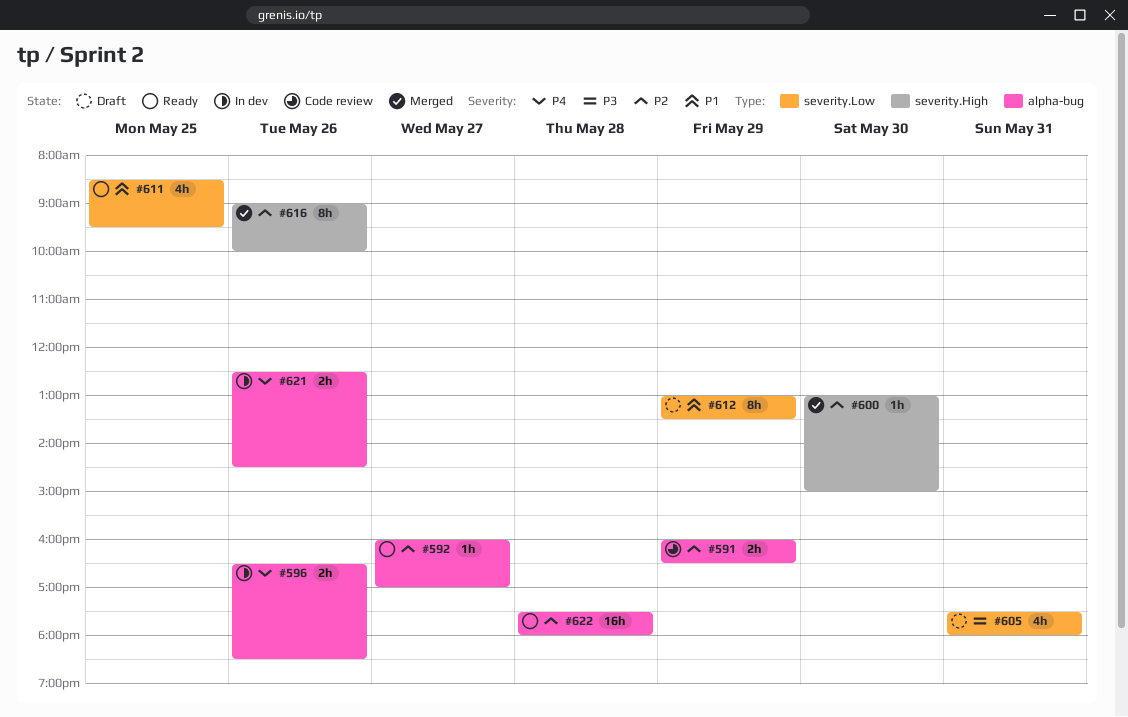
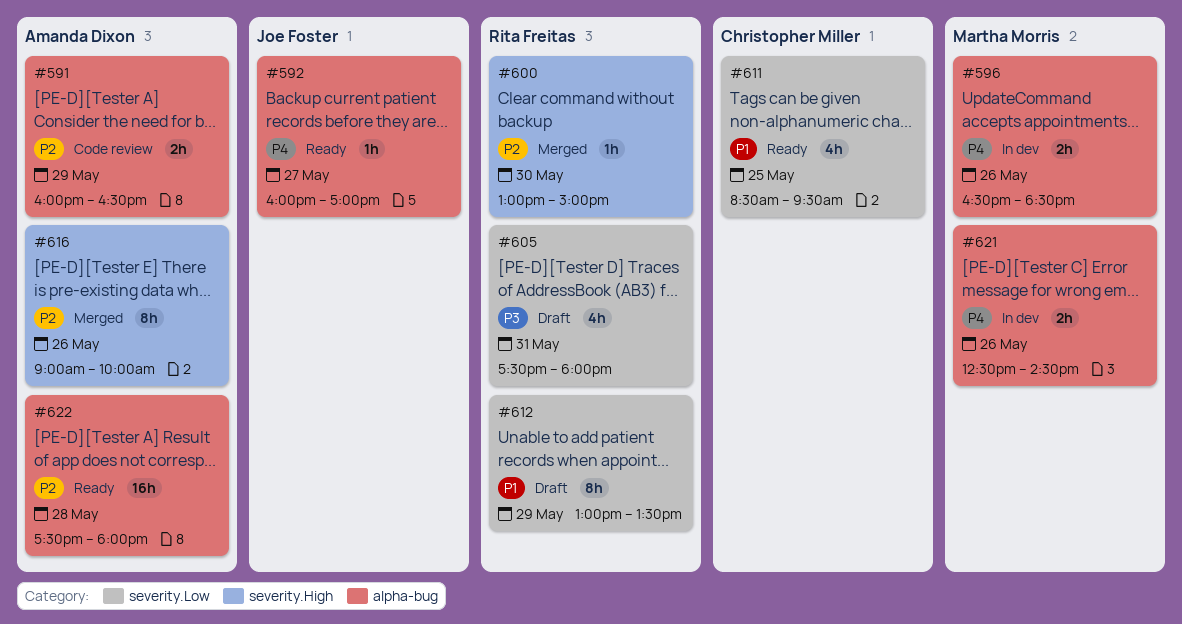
#592, priority: P2 -> P4

